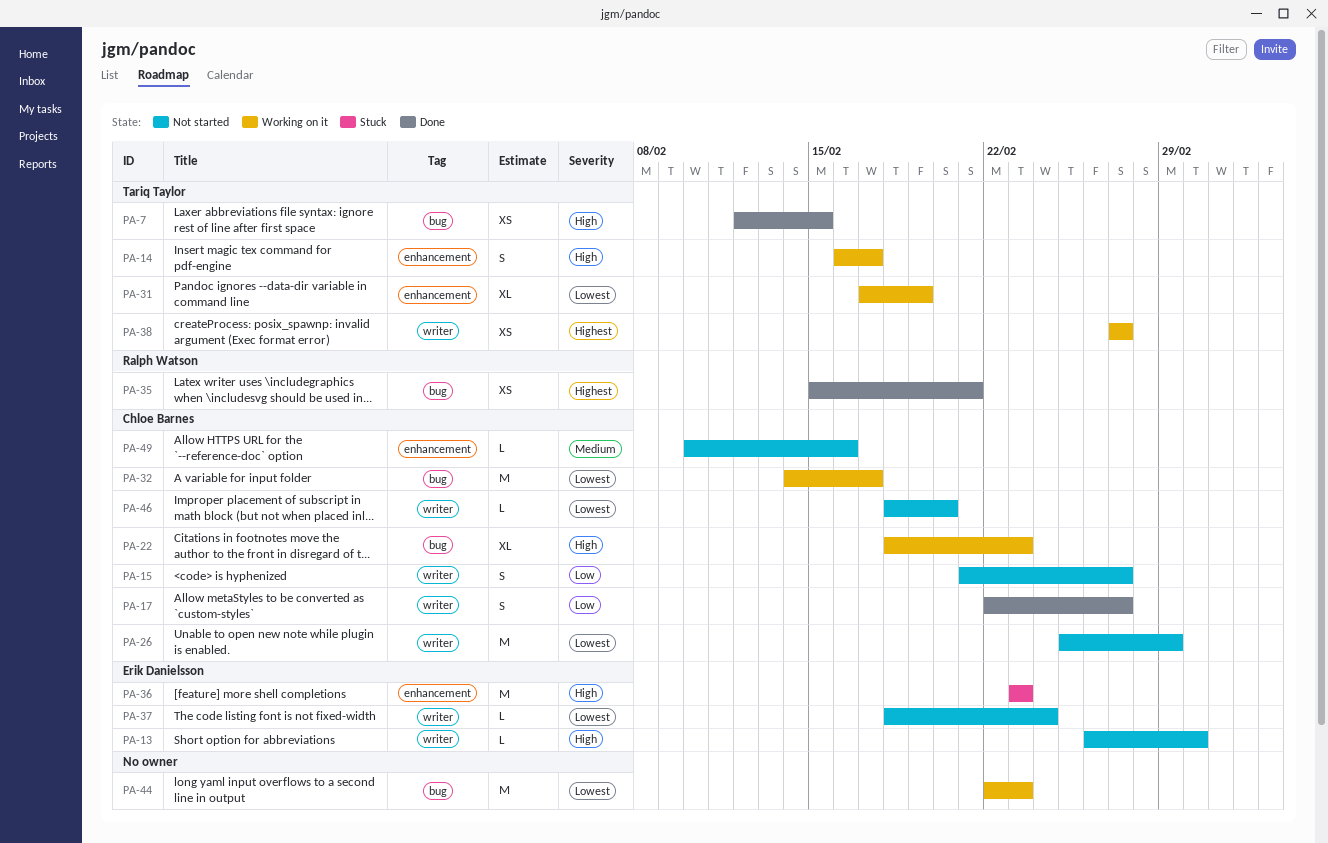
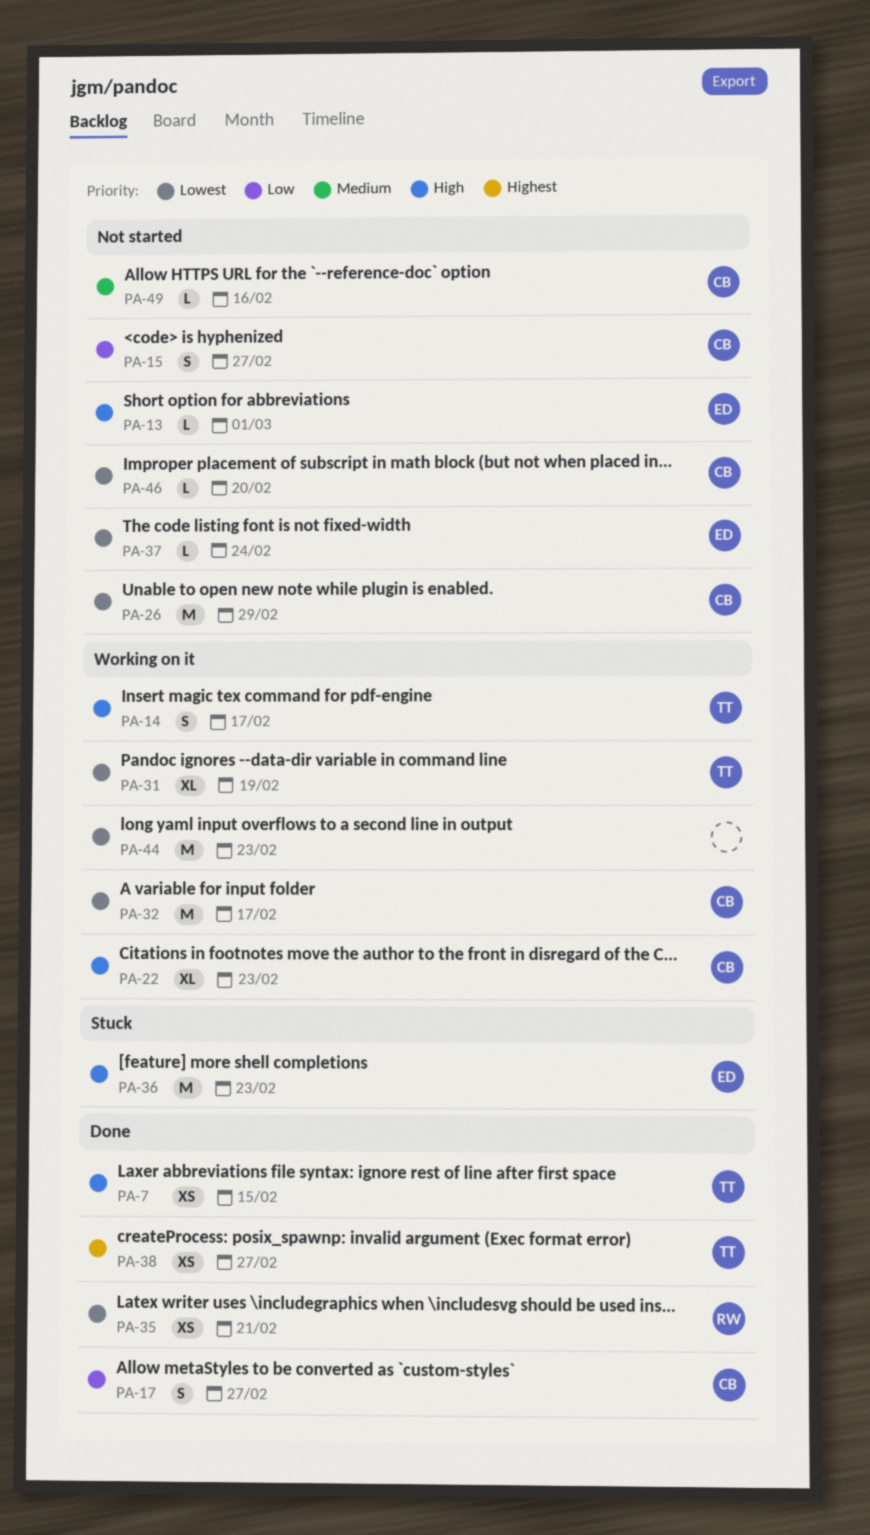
PA-35, priority: Highest -> Lowest
PA-38, status: Working on it -> Done

